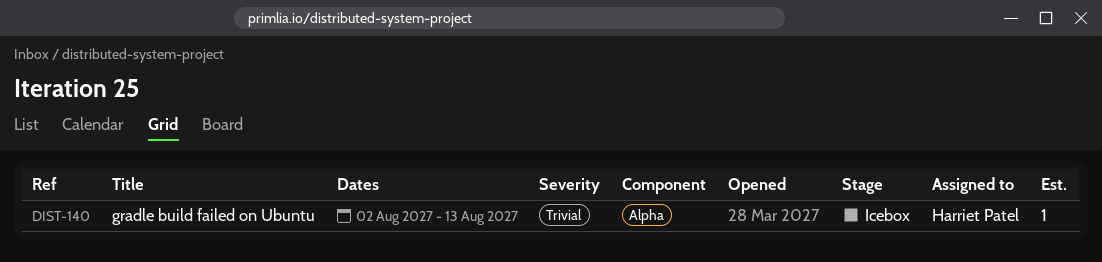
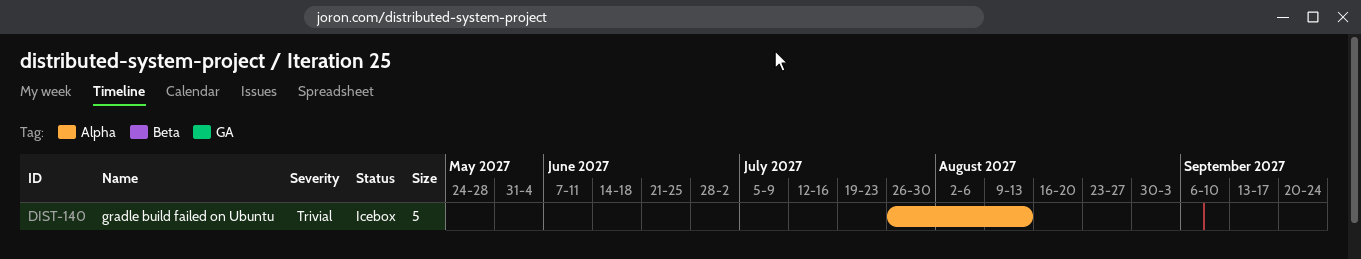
DIST-140, estimate: 1 -> 5
DIST-140, start: Aug 2 -> Jul 26

